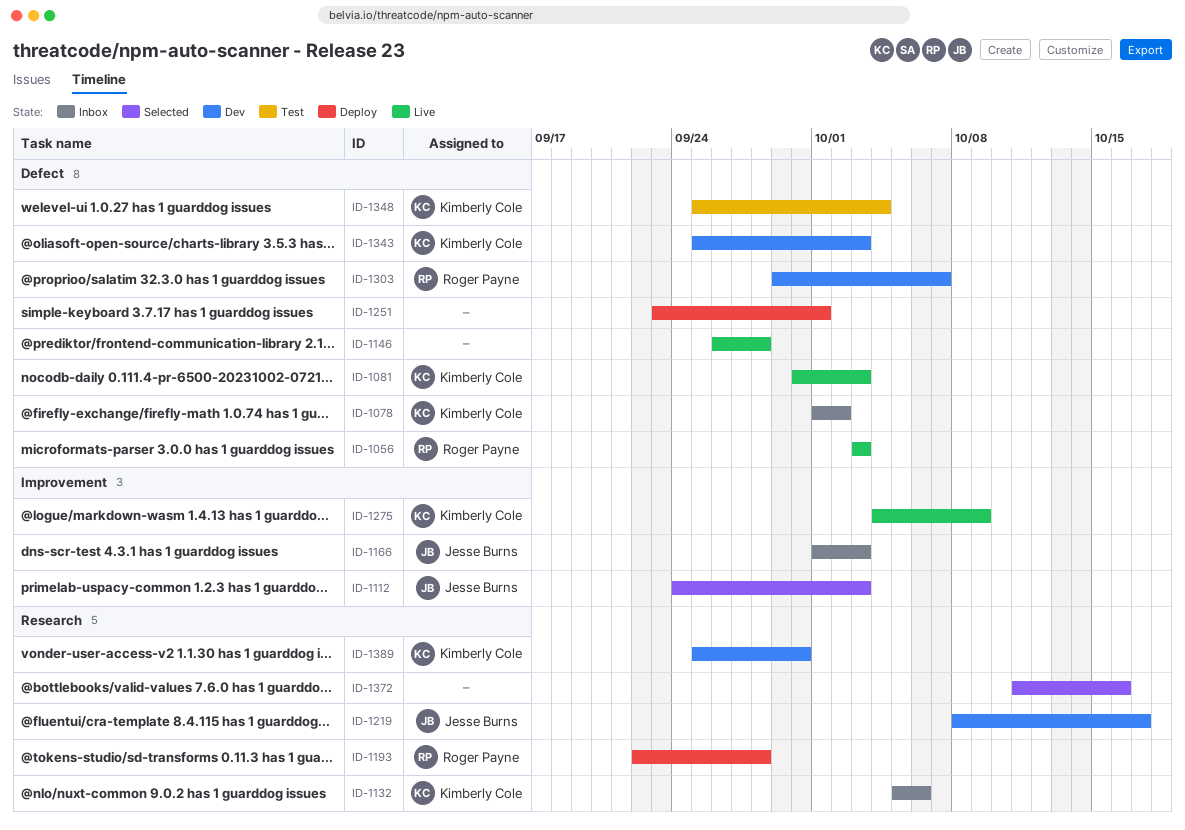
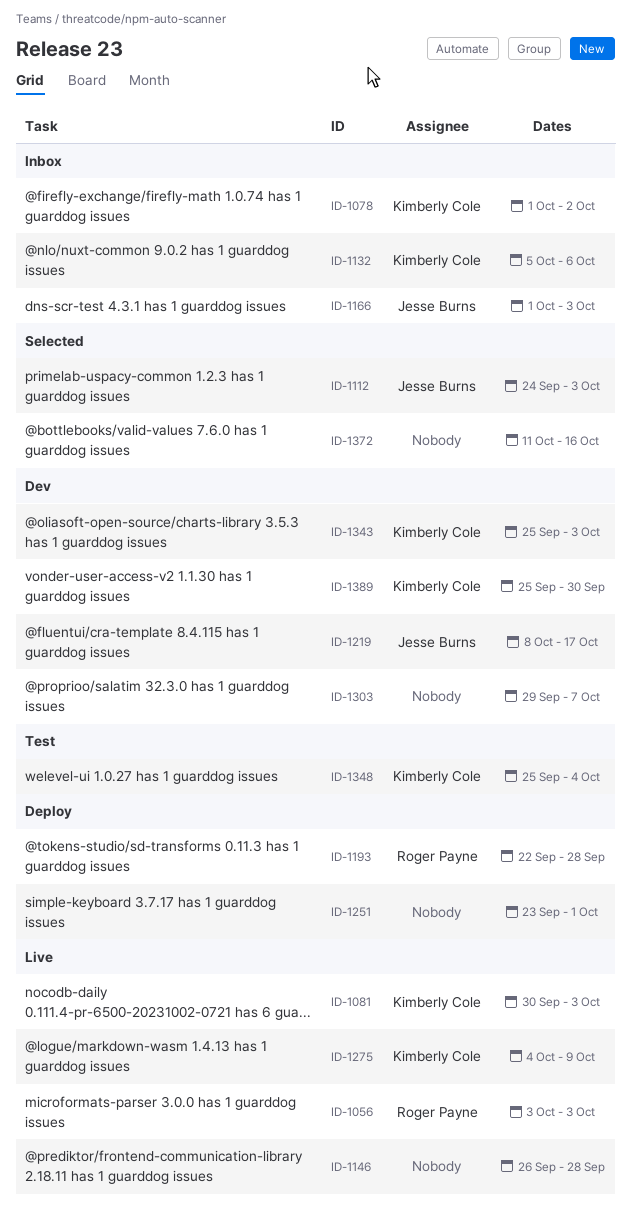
ID-1303, owner: Roger Payne -> none

